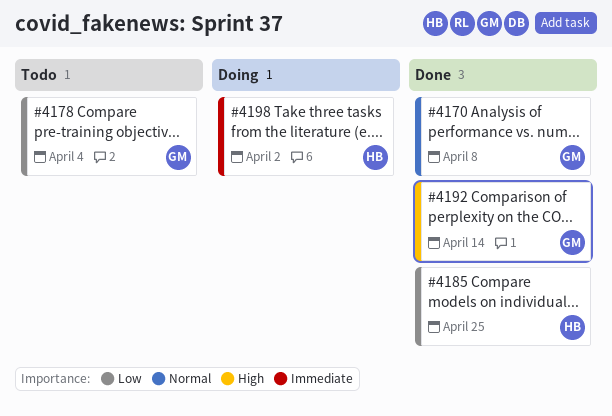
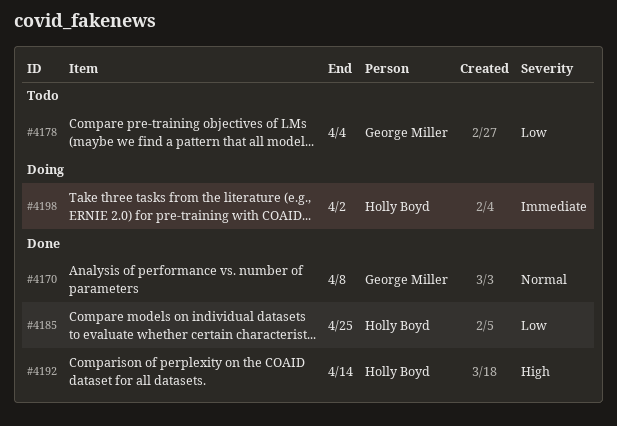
#4192, owner: George Miller -> Holly Boyd

